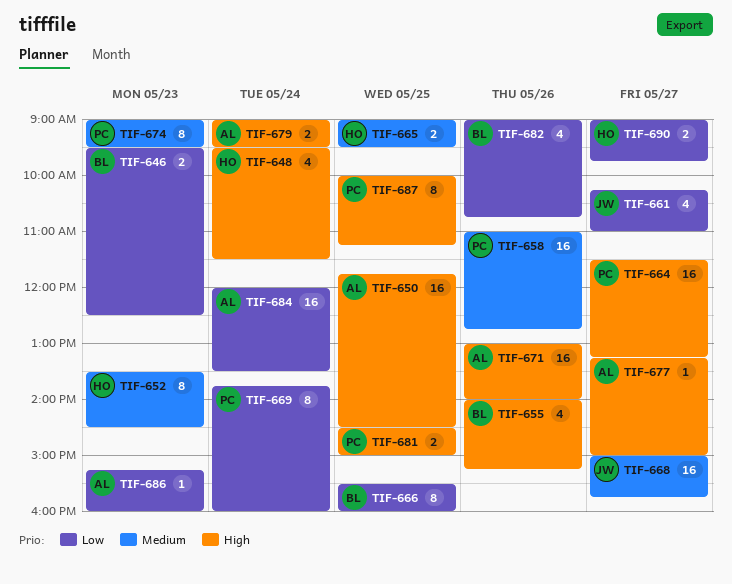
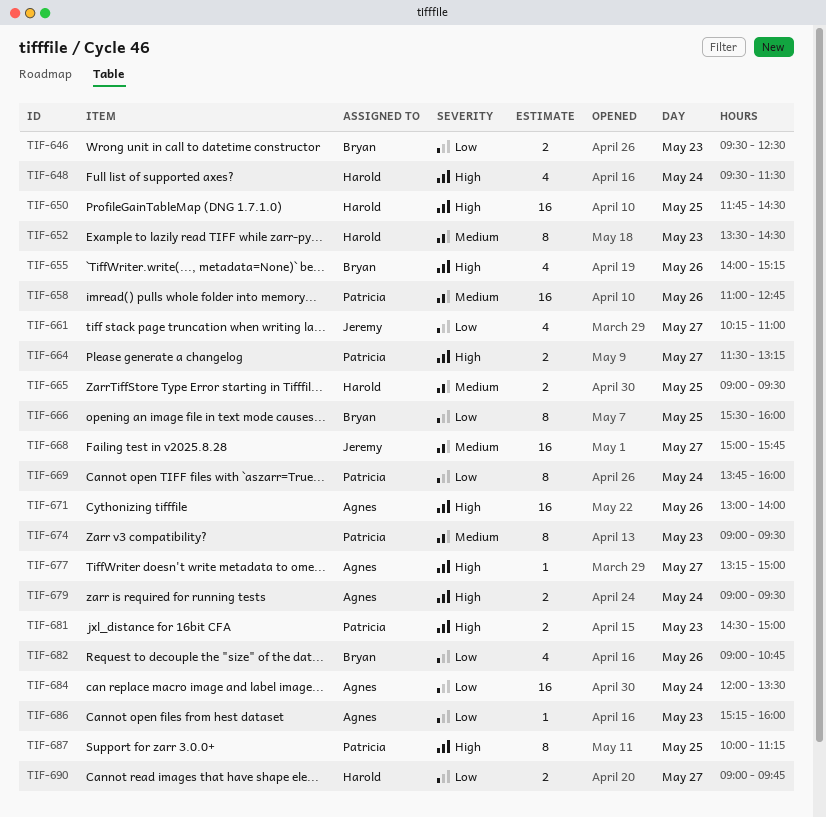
TIF-650, owner: Agnes -> Harold
TIF-664, estimate: 16 -> 2
TIF-681, day: May 25 -> May 23

